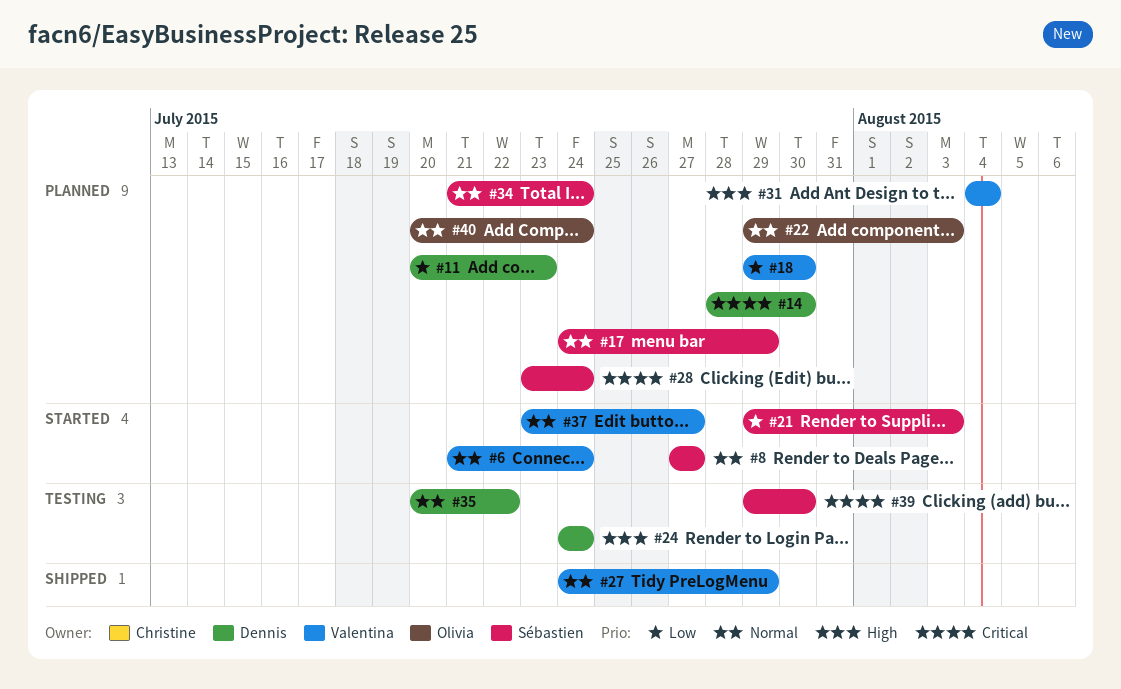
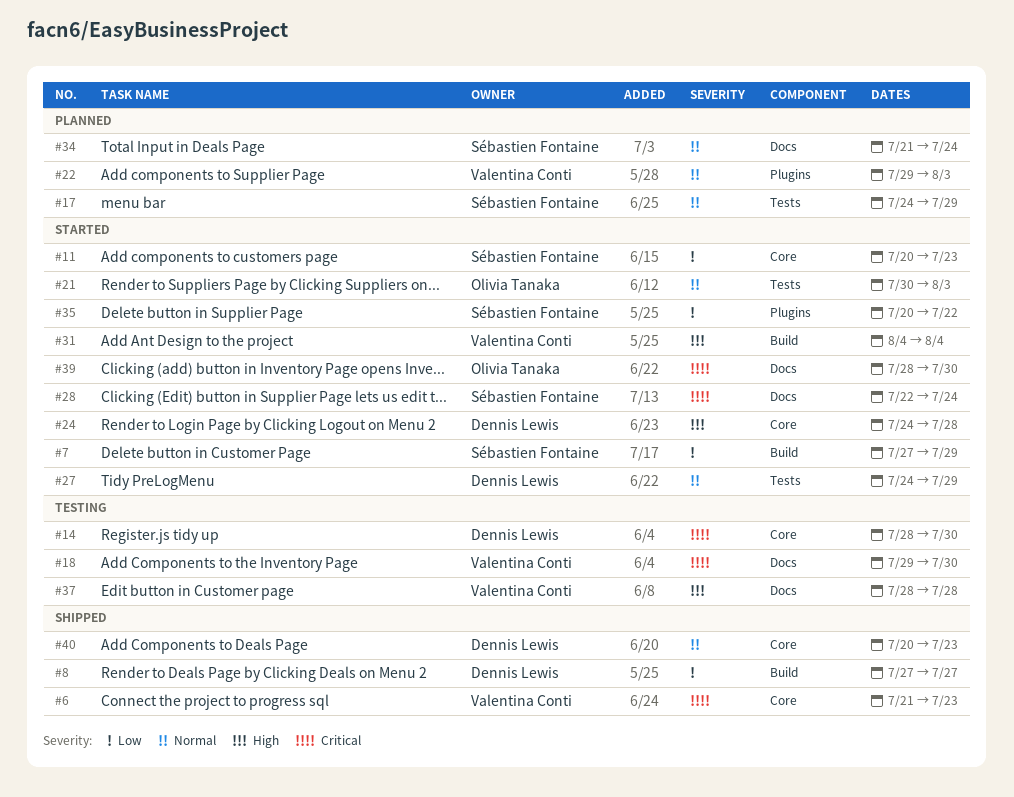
#6, status: Started -> Shipped
#6, priority: Normal -> Critical
#6, due: Jul 24 -> Jul 23
#7: none -> present
#8, status: Started -> Shipped
#8, owner: Sébastien Fontaine -> Dennis Lewis
#8, priority: Normal -> Low
#11, status: Planned -> Started
#11, owner: Dennis Lewis -> Sébastien Fontaine
#14, status: Planned -> Testing
#18, status: Planned -> Testing
#18, priority: Low -> Critical
#21, owner: Sébastien Fontaine -> Olivia Tanaka
#21, priority: Low -> Normal
#21, start: Jul 29 -> Jul 30
#22, owner: Olivia Tanaka -> Valentina Conti
#24, status: Testing -> Started
#24, due: Jul 24 -> Jul 28
#27, status: Shipped -> Started
#27, owner: Valentina Conti -> Dennis Lewis
#28, status: Planned -> Started
#28, start: Jul 23 -> Jul 22
#31, status: Planned -> Started
#35, status: Testing -> Started
#35, owner: Dennis Lewis -> Sébastien Fontaine
#35, priority: Normal -> Low
#37, status: Started -> Testing
#37, priority: Normal -> High
#37, start: Jul 23 -> Jul 28
#37, due: Jul 27 -> Jul 28
#39, status: Testing -> Started
#39, owner: Sébastien Fontaine -> Olivia Tanaka
#39, start: Jul 29 -> Jul 28
#40, status: Planned -> Shipped
#40, owner: Olivia Tanaka -> Dennis Lewis
#40, due: Jul 24 -> Jul 23

